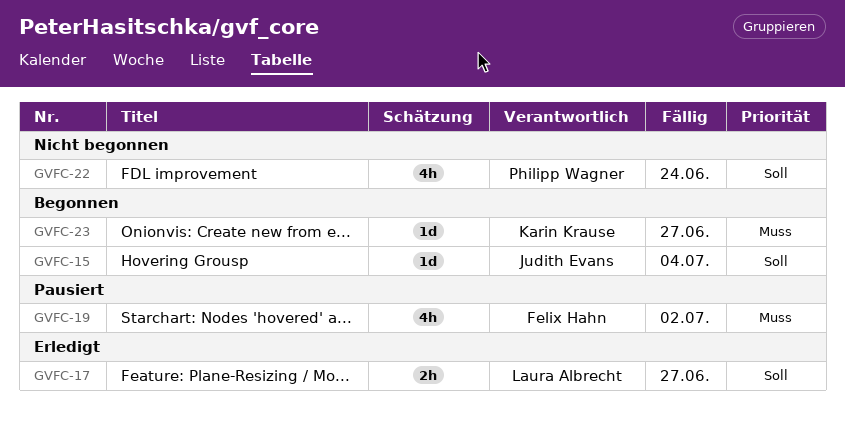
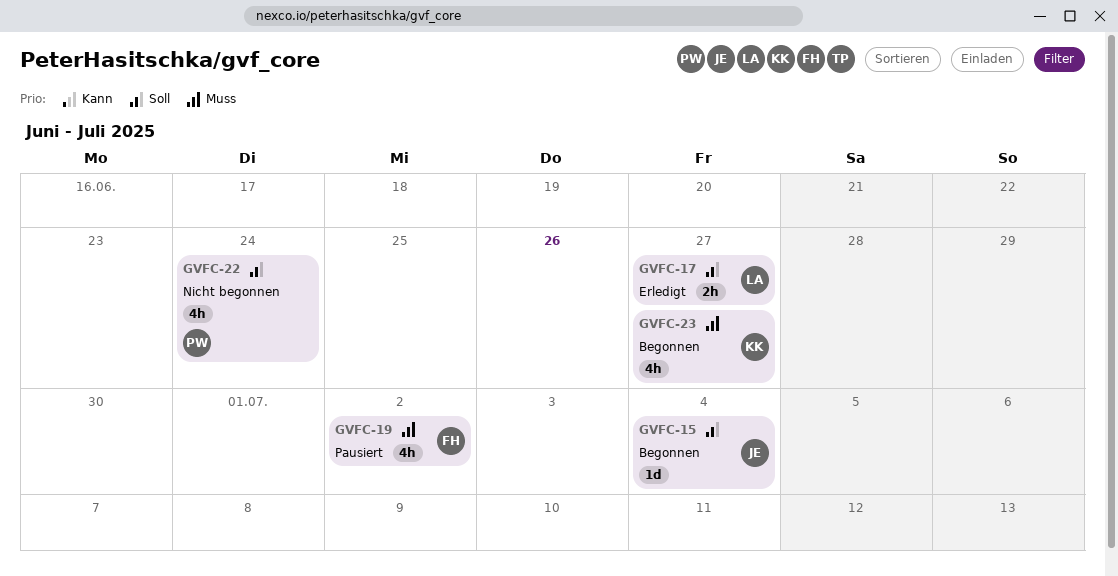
GVFC-23, estimate: 1d -> 4h

